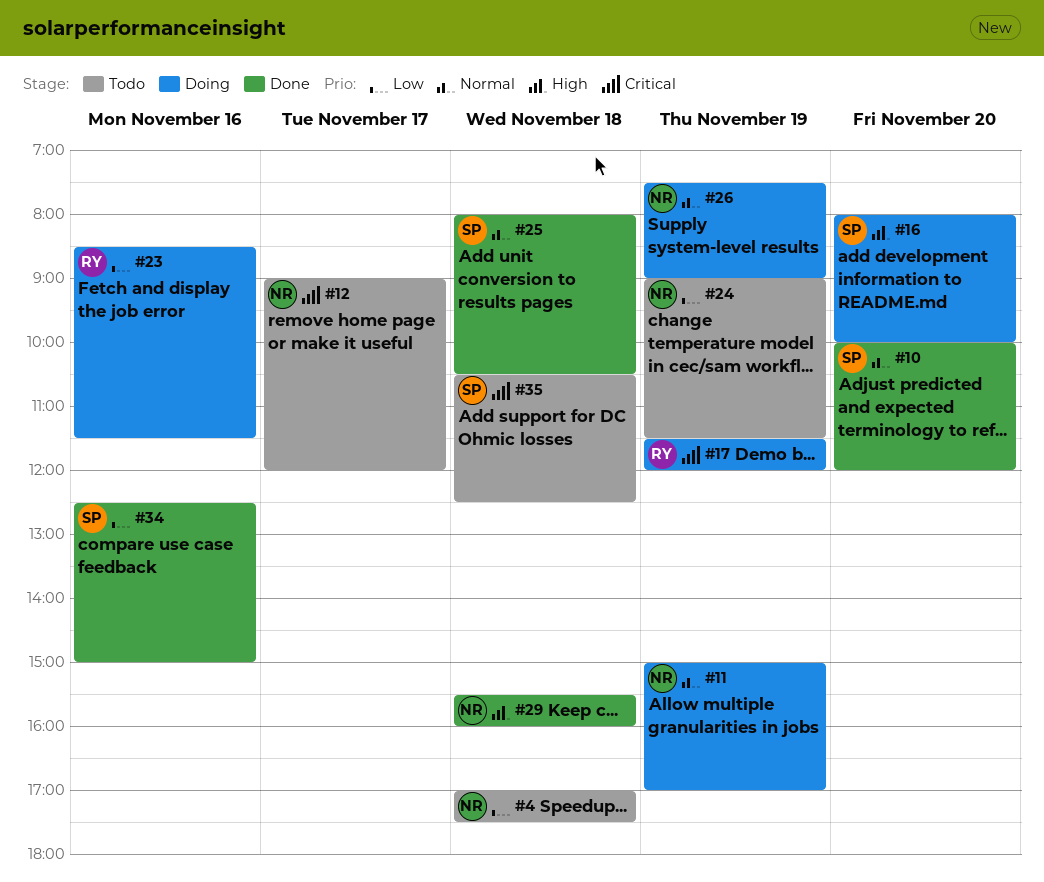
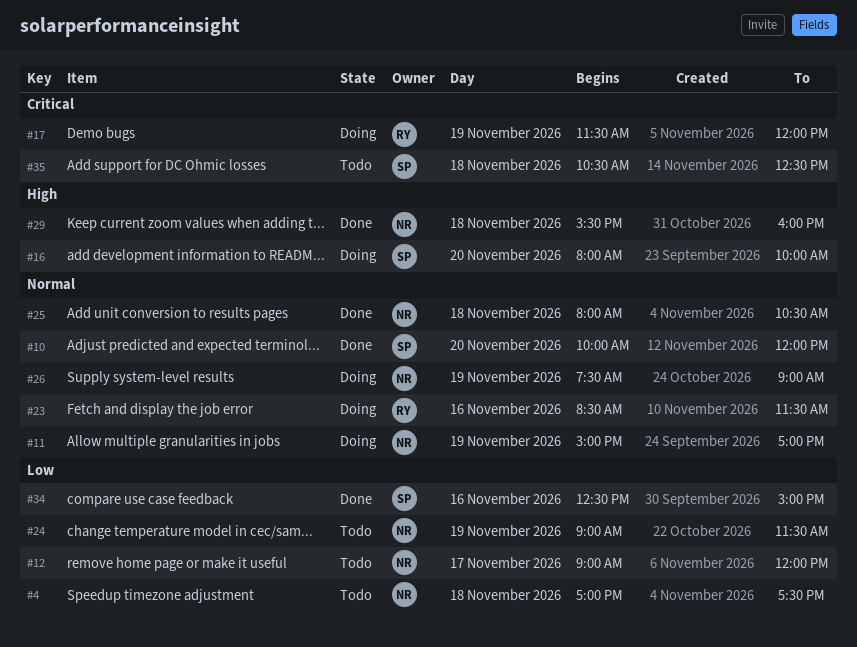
#12, priority: Critical -> Low
#23, priority: Low -> Normal
#25, owner: SP -> NR

